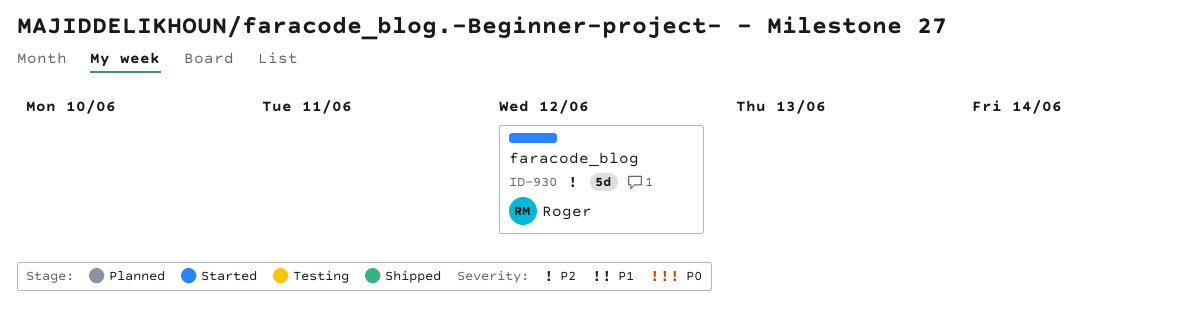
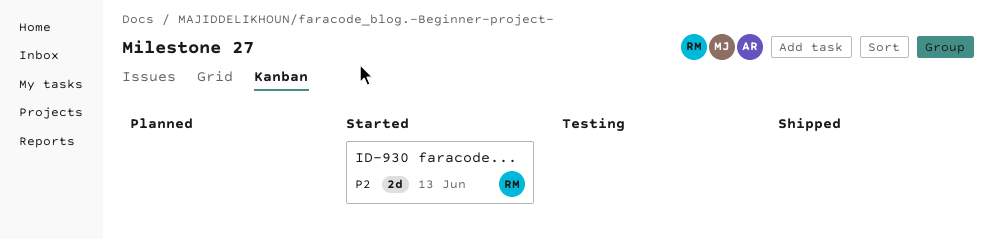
ID-930, estimate: 5d -> 2d
ID-930, due: Jun 12 -> Jun 13

